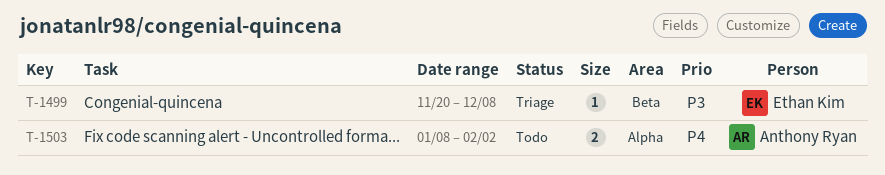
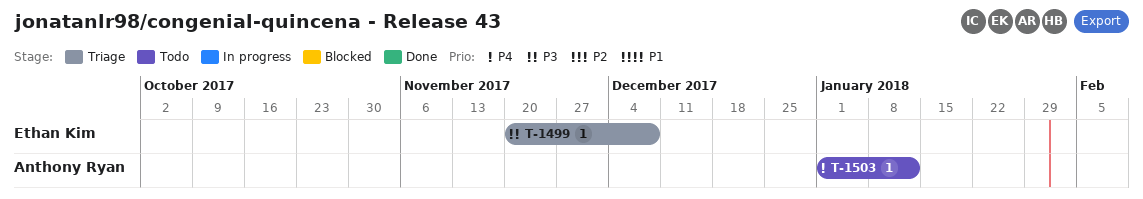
T-1503, estimate: 2 -> 1
T-1503, start: Jan 8 -> Jan 1
T-1503, due: Feb 2 -> Jan 12

